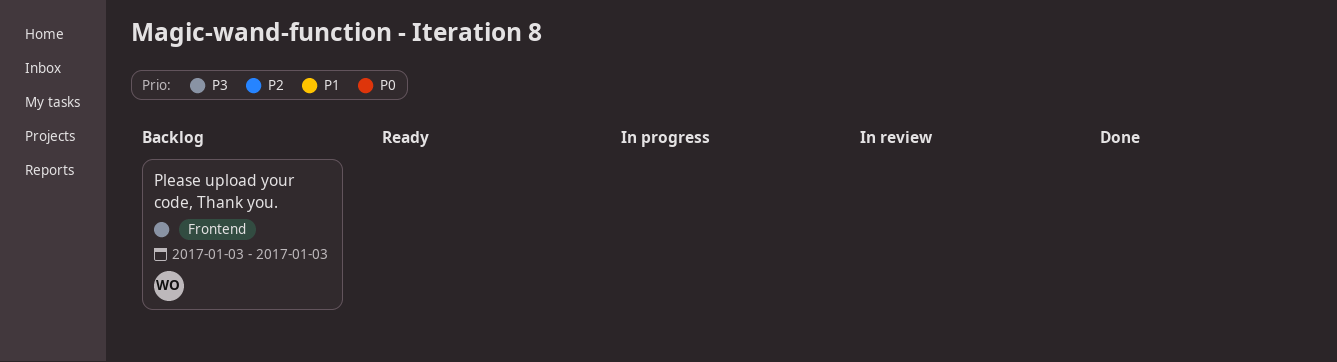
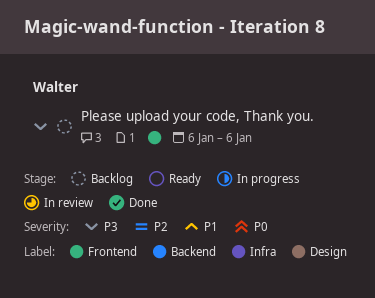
Please upload your code, Thank you., start: Jan 3 -> Jan 6
Please upload your code, Thank you., due: Jan 3 -> Jan 6

